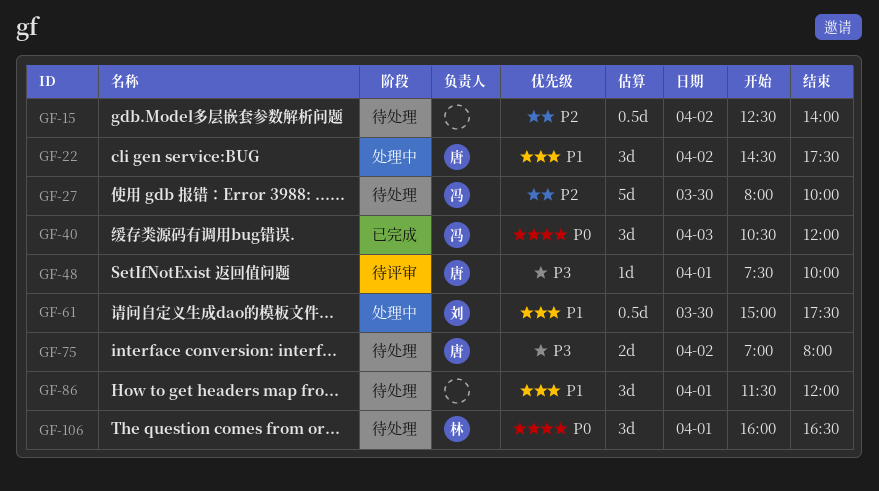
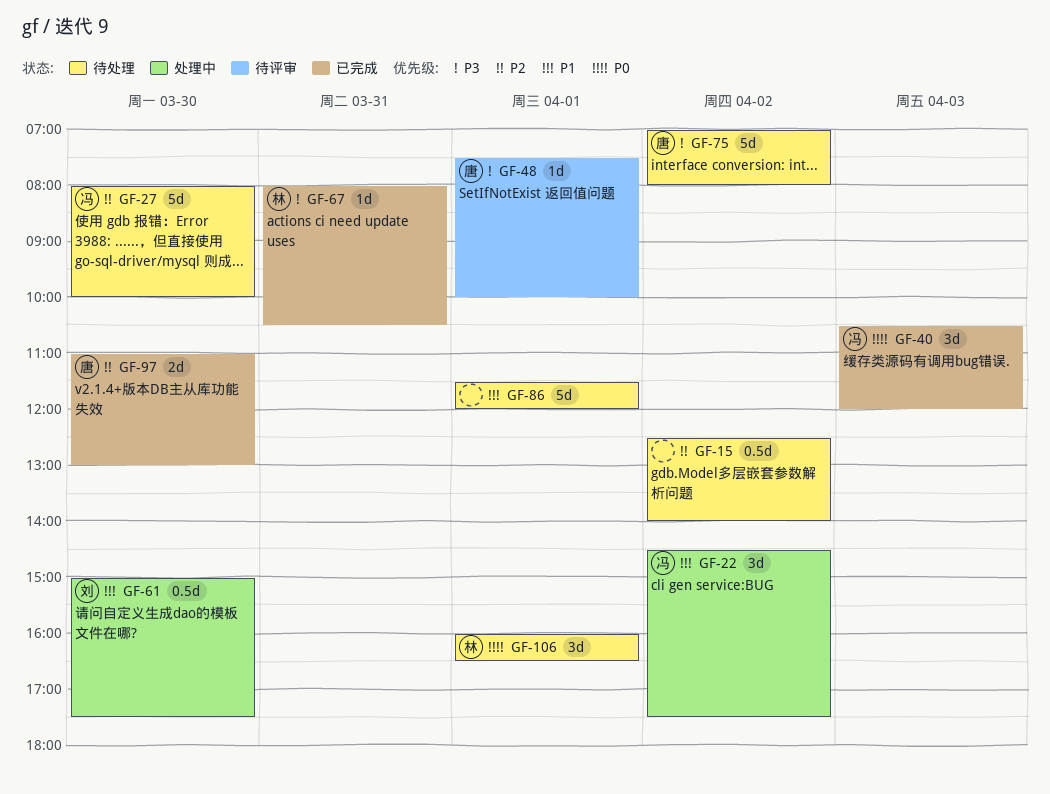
GF-22, owner: 唐 -> 冯
GF-67: none -> present
GF-75, estimate: 2d -> 5d
GF-86, estimate: 3d -> 5d
GF-97: none -> present

